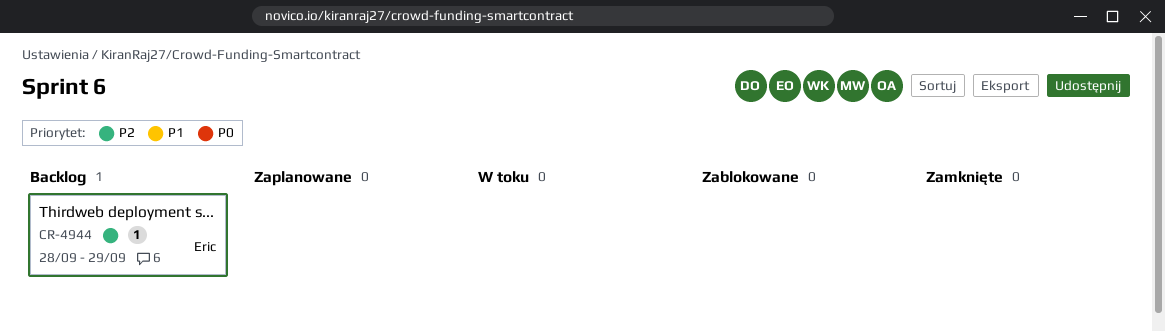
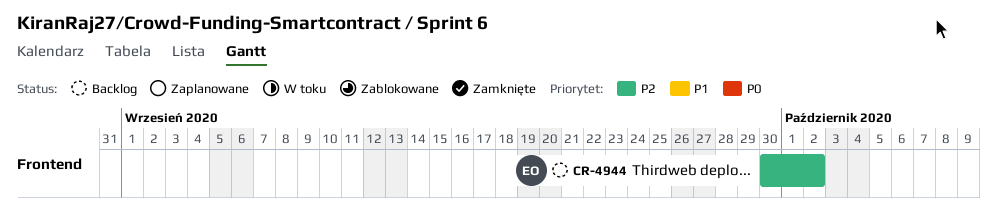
CR-4944, start: Sep 28 -> Sep 30
CR-4944, due: Sep 29 -> Oct 2

